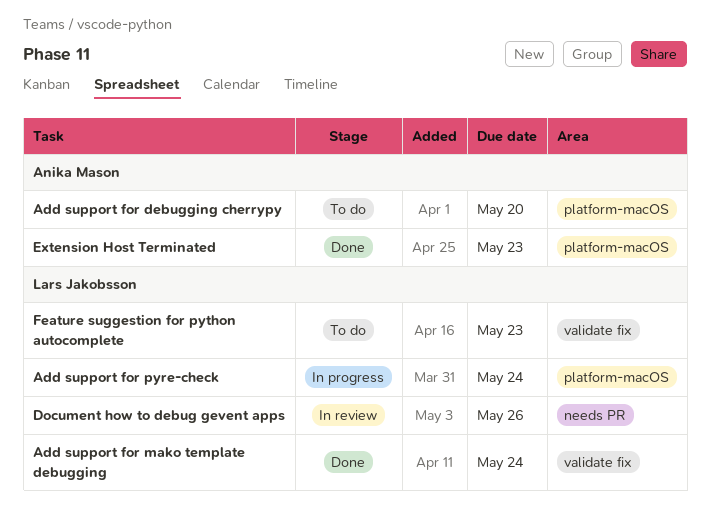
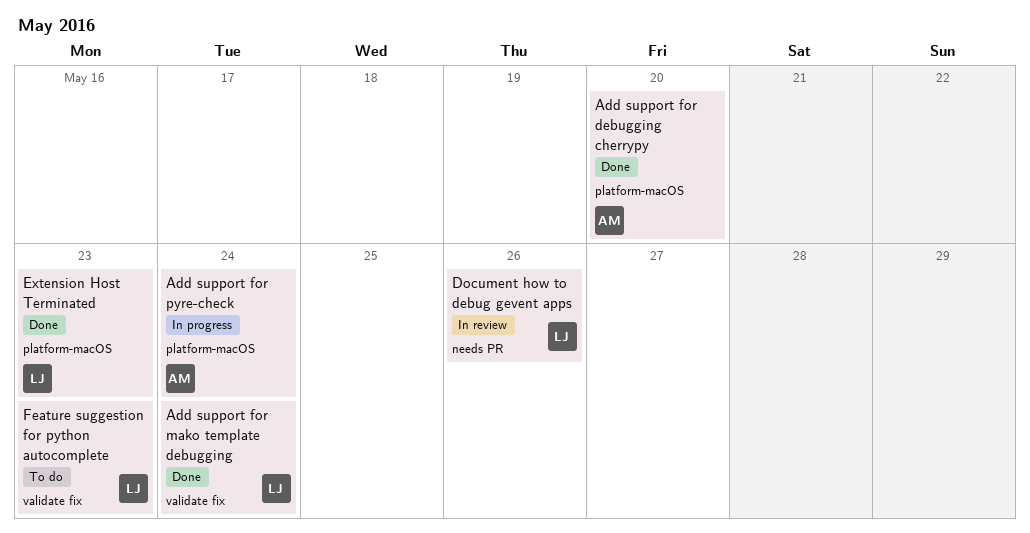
Add support for debugging cherrypy, status: To do -> Done
Add support for pyre-check, owner: Lars Jakobsson -> Anika Mason
Extension Host Terminated, owner: Anika Mason -> Lars Jakobsson

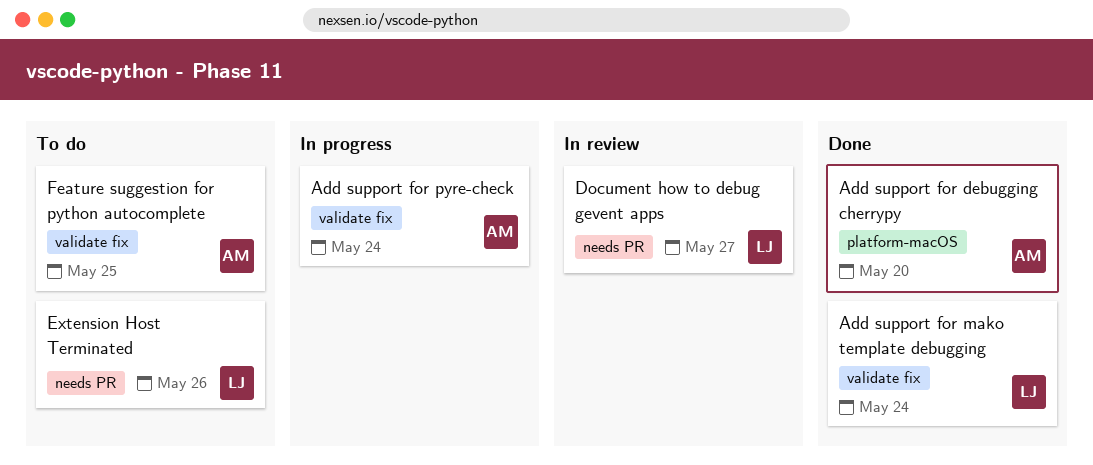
Add support for pyre-check, label: platform-macOS -> validate fix
Document how to debug gevent apps, due: May 26 -> May 27
Extension Host Terminated, status: Done -> To do
Extension Host Terminated, label: platform-macOS -> needs PR
Extension Host Terminated, due: May 23 -> May 26
Feature suggestion for python autocomplete, owner: LJ -> AM
Feature suggestion for python autocomplete, due: May 23 -> May 25

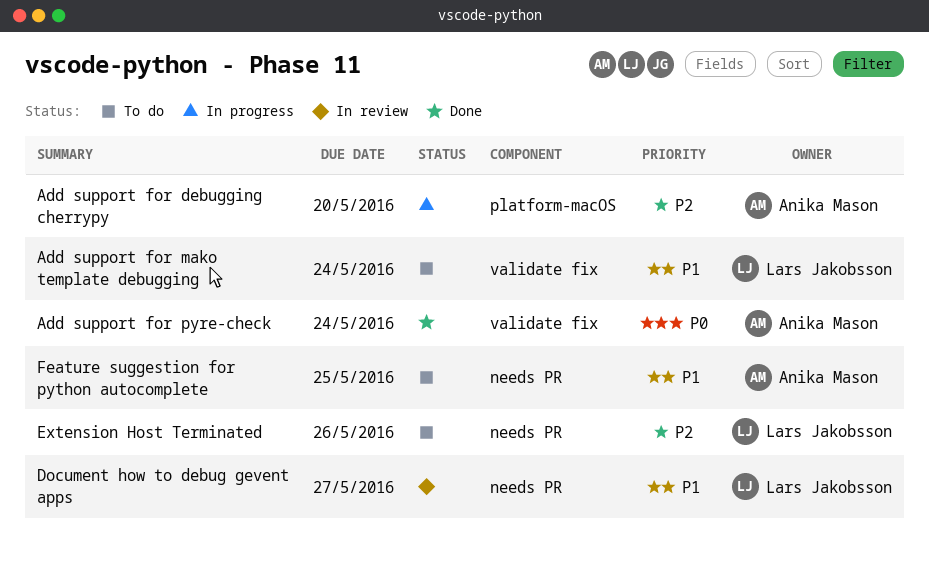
Add support for debugging cherrypy, status: Done -> In progress
Add support for mako template debugging, status: Done -> To do
Add support for pyre-check, status: In progress -> Done
Feature suggestion for python autocomplete, label: validate fix -> needs PR

